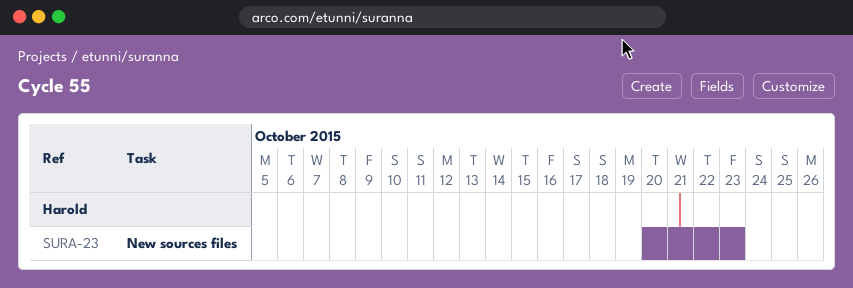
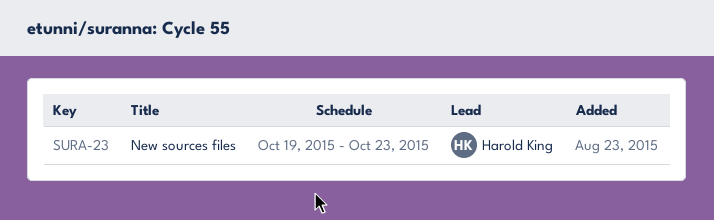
SURA-23, start: Oct 20 -> Oct 19

